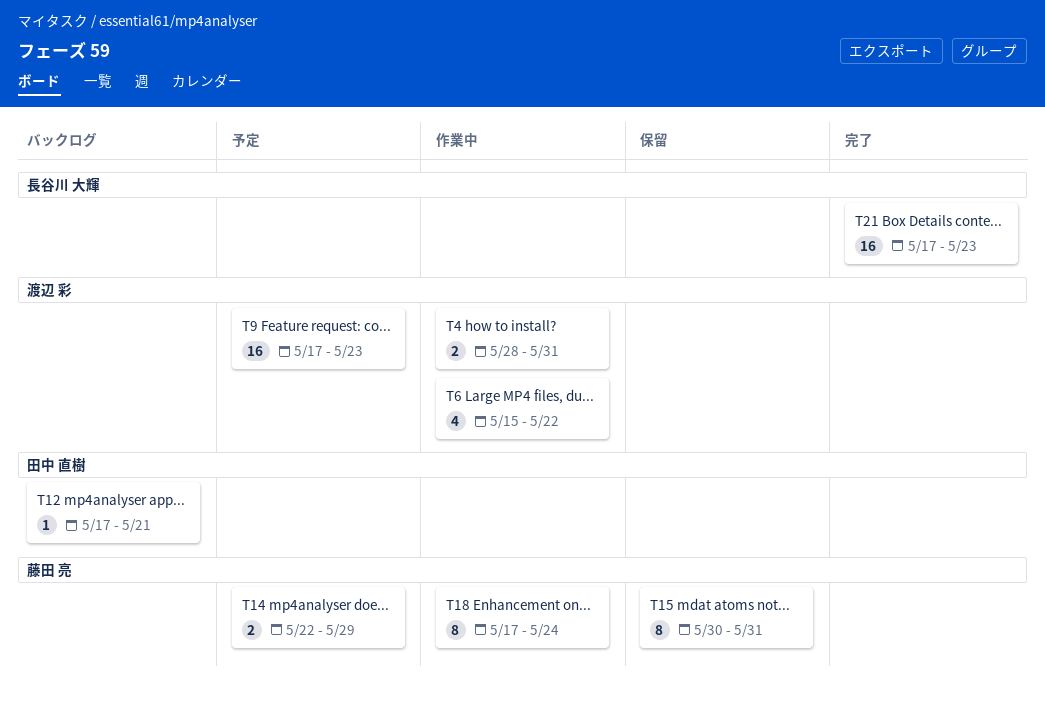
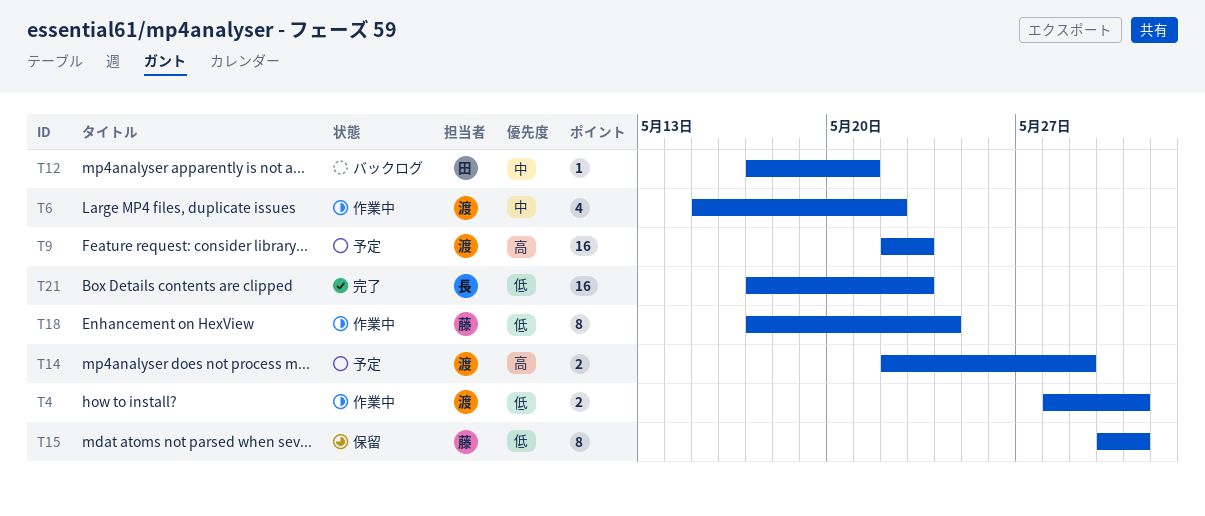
T9, start: May 17 -> May 22
T14, owner: 藤田 亮 -> 渡辺 彩

